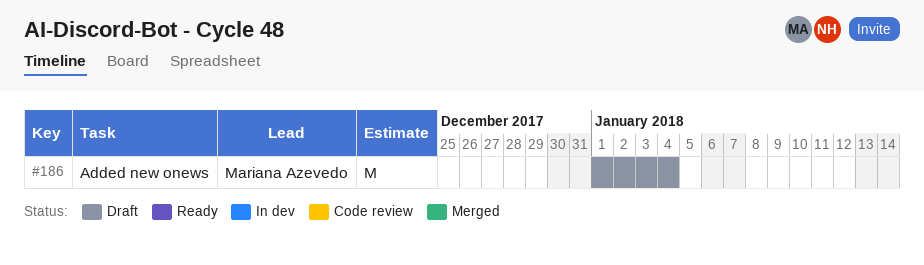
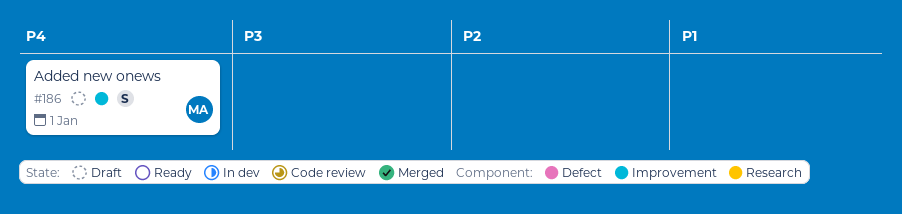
#186, estimate: M -> S
#186, due: Jan 4 -> Jan 1

